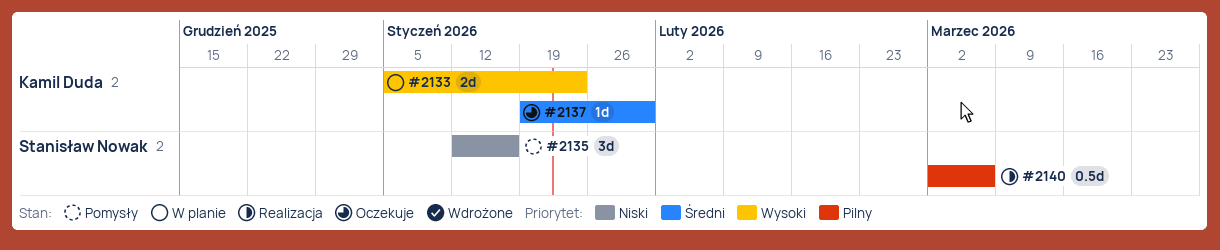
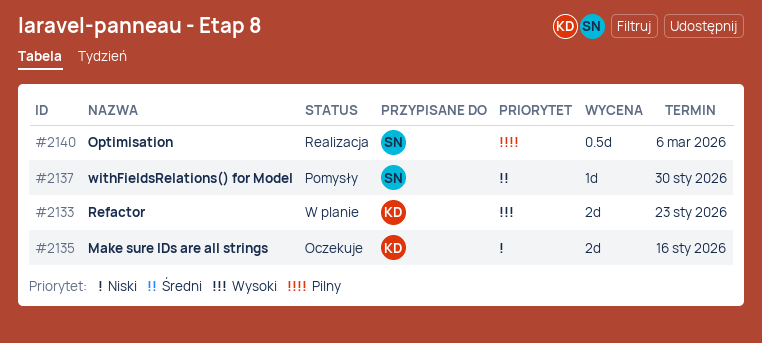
#2135, status: Pomysły -> Oczekuje
#2135, owner: Stanisław Nowak -> Kamil Duda
#2135, estimate: 3d -> 2d
#2137, status: Oczekuje -> Pomysły
#2137, owner: Kamil Duda -> Stanisław Nowak

